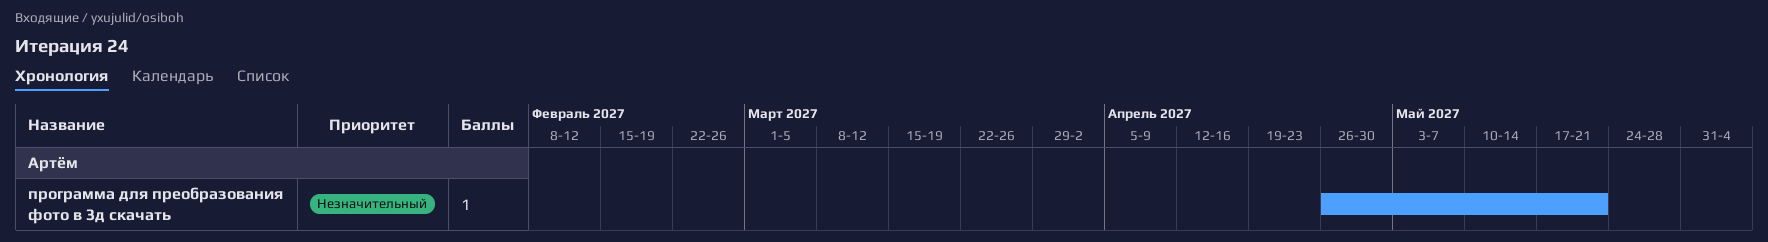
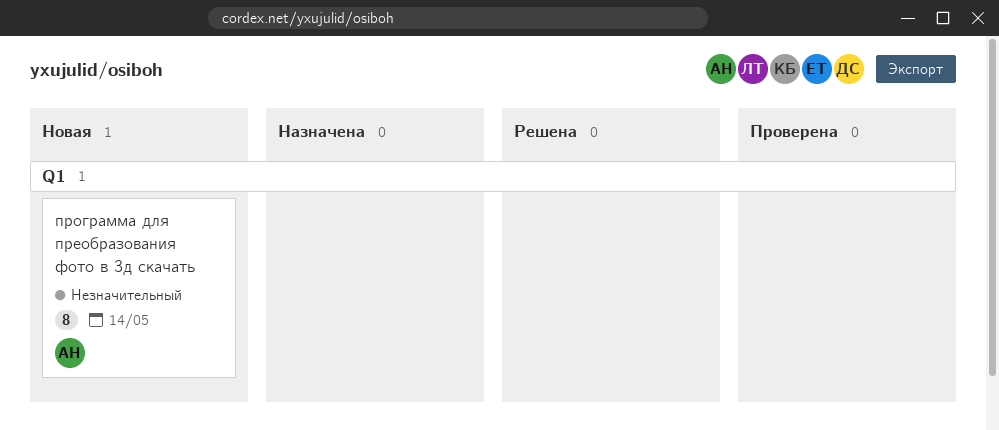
программа для преобразования фото в 3д скачать, estimate: 1 -> 8
программа для преобразования фото в 3д скачать, due: May 21 -> May 14

